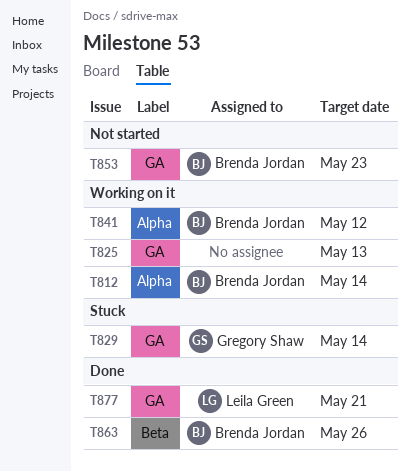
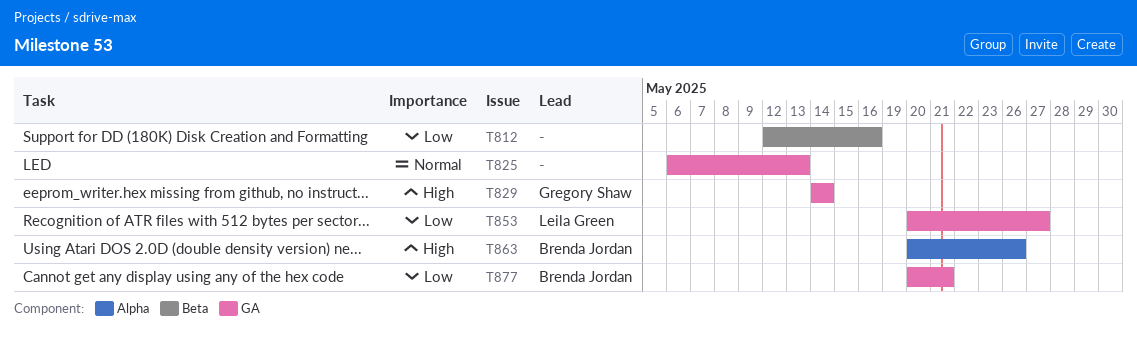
T812, owner: Brenda Jordan -> none
T812, label: Alpha -> Beta
T812, due: May 14 -> May 16
T841: present -> none
T853, owner: Brenda Jordan -> Leila Green
T853, due: May 23 -> May 27
T863, label: Beta -> Alpha
T877, owner: Leila Green -> Brenda Jordan

